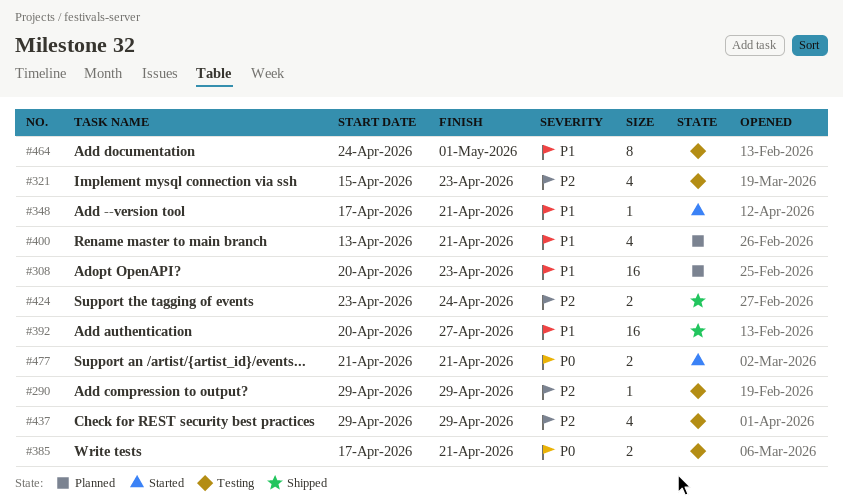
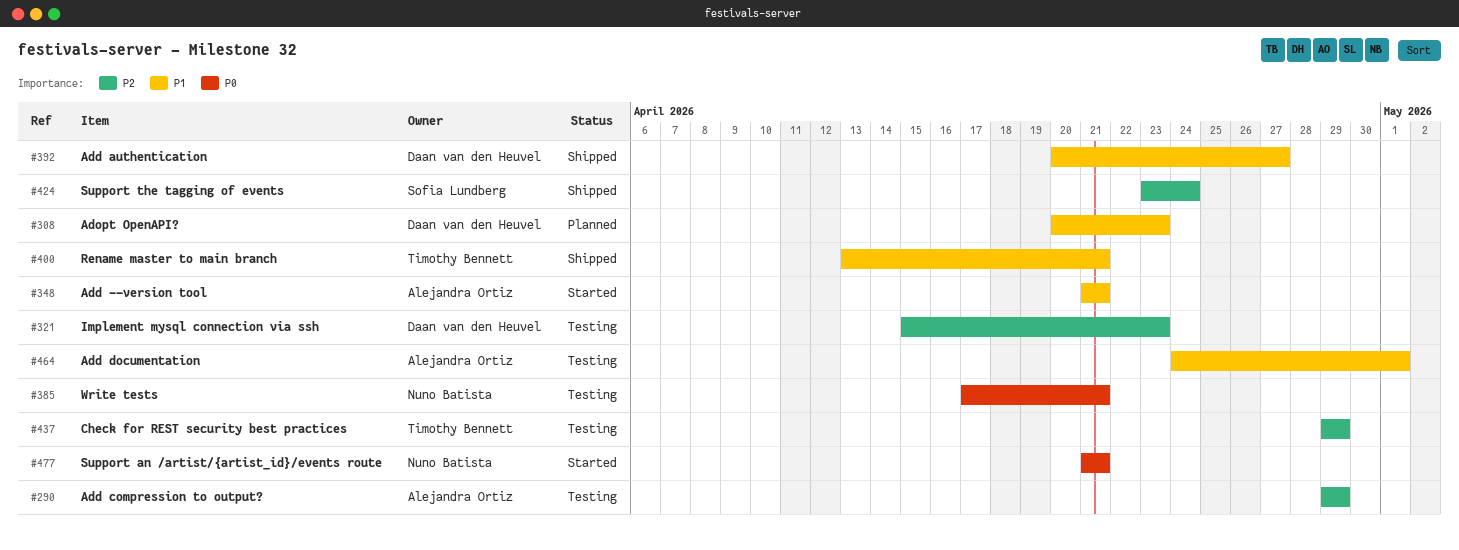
#348, start: Apr 17 -> Apr 21
#400, status: Planned -> Shipped

